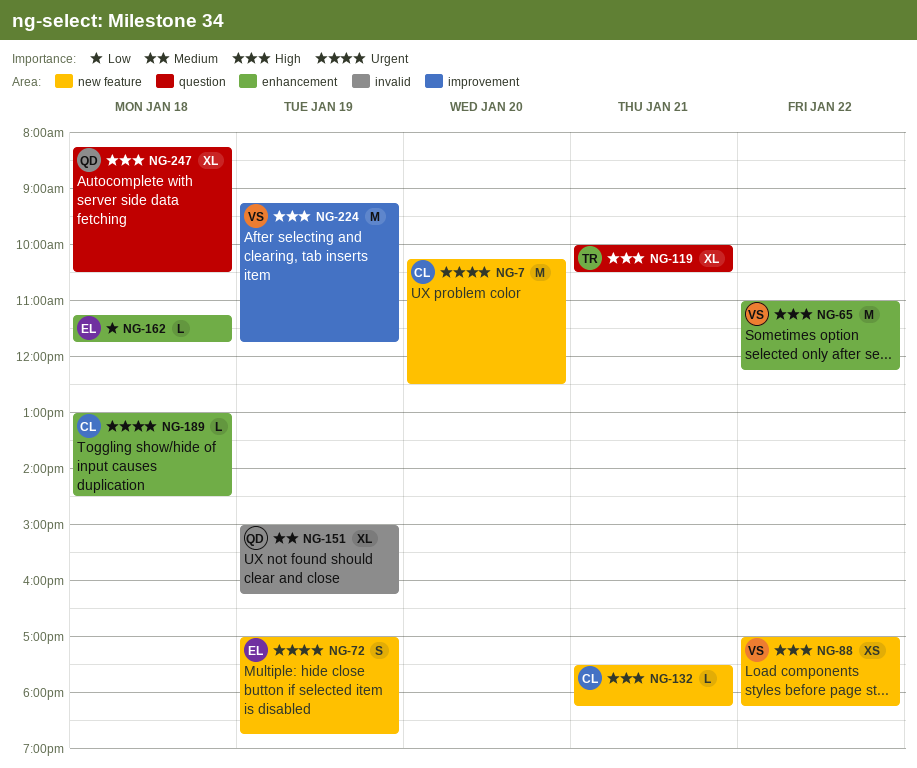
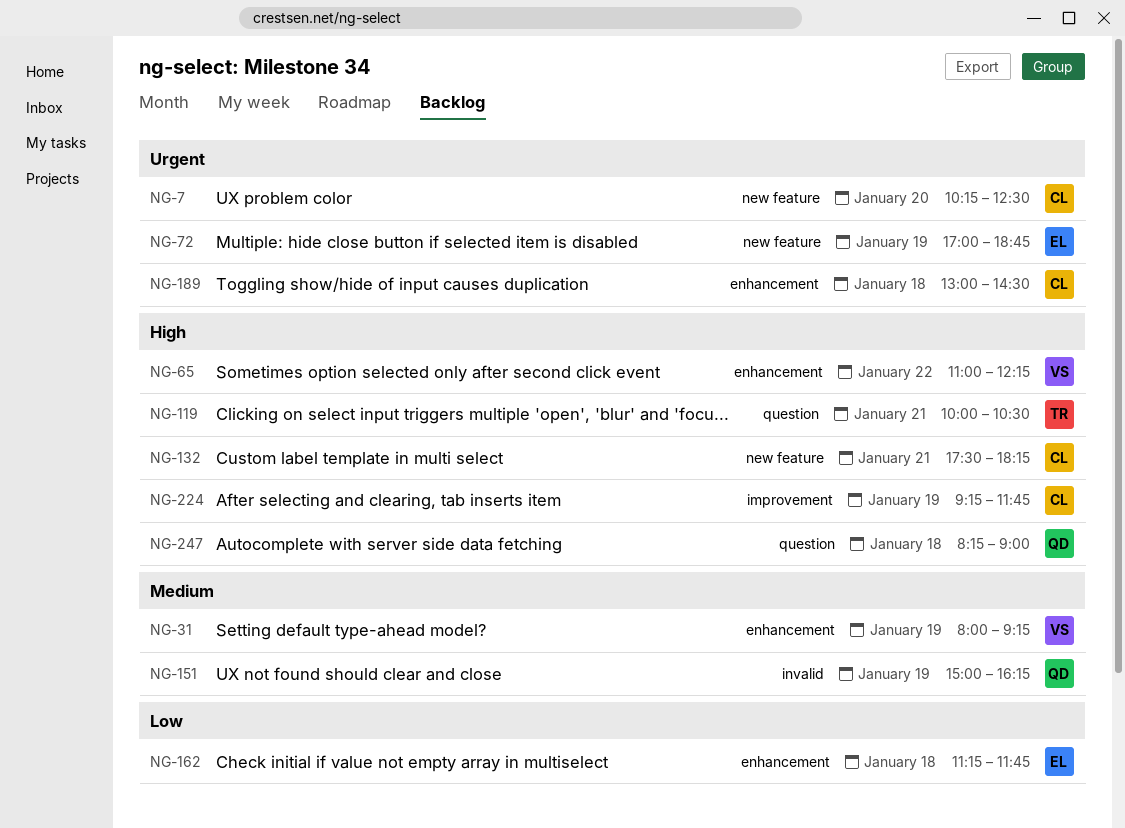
NG-31: none -> present
NG-88: present -> none
NG-224, owner: VS -> CL
NG-247, ends: 10:30 -> 09:00

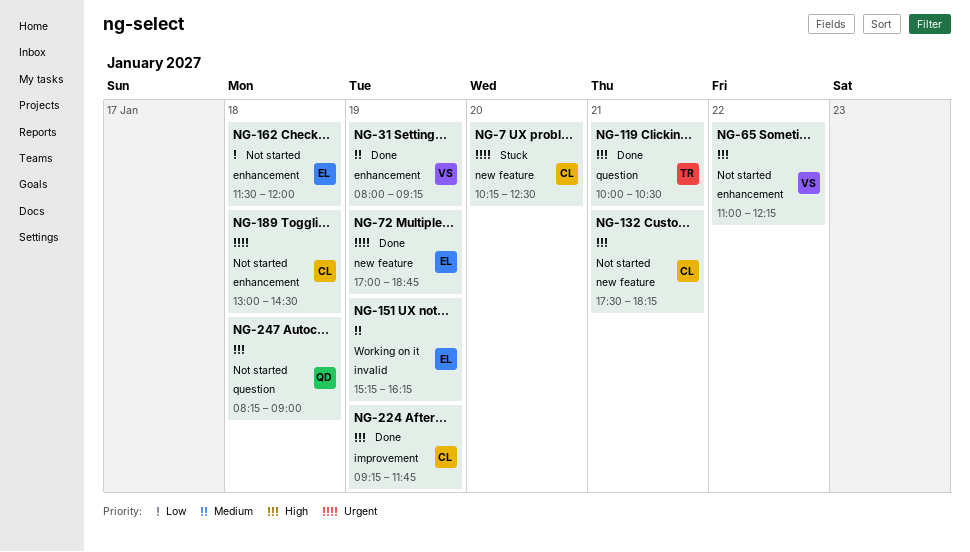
NG-151, owner: QD -> EL
NG-151, begins: 15:00 -> 15:15
NG-162, begins: 11:15 -> 11:30
NG-162, ends: 11:45 -> 12:00

